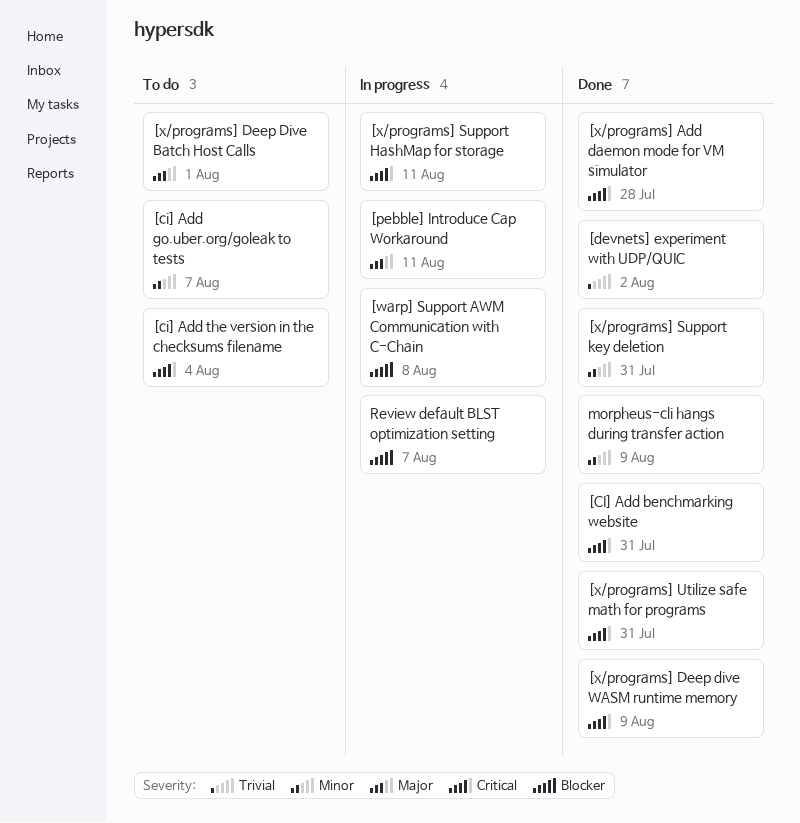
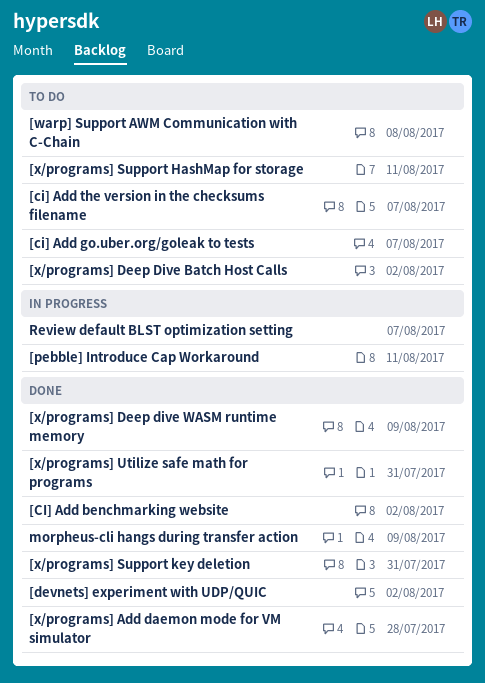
[CI] Add benchmarking website, due: Jul 31 -> Aug 2
[ci] Add the version in the checksums filename, due: Aug 4 -> Aug 7
[warp] Support AWM Communication with C-Chain, status: In progress -> To do
[x/programs] Deep Dive Batch Host Calls, due: Aug 1 -> Aug 2
[x/programs] Support HashMap for storage, status: In progress -> To do

